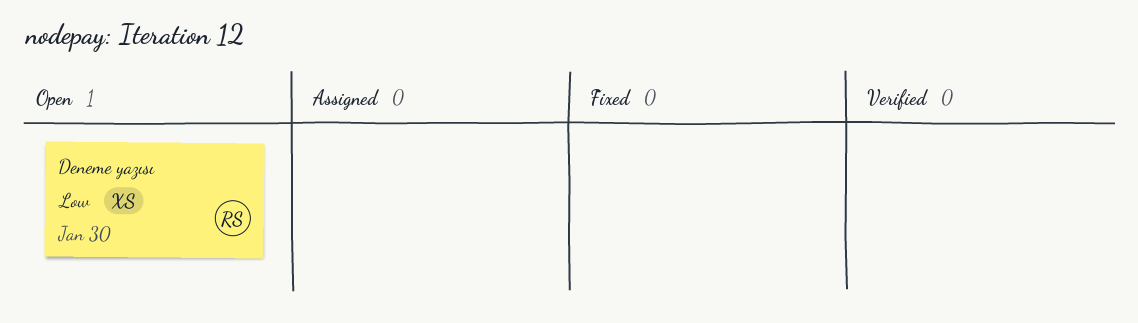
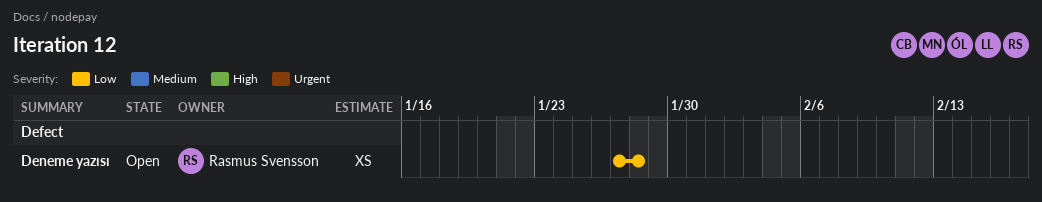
Deneme yazısı, due: Jan 30 -> Jan 28

